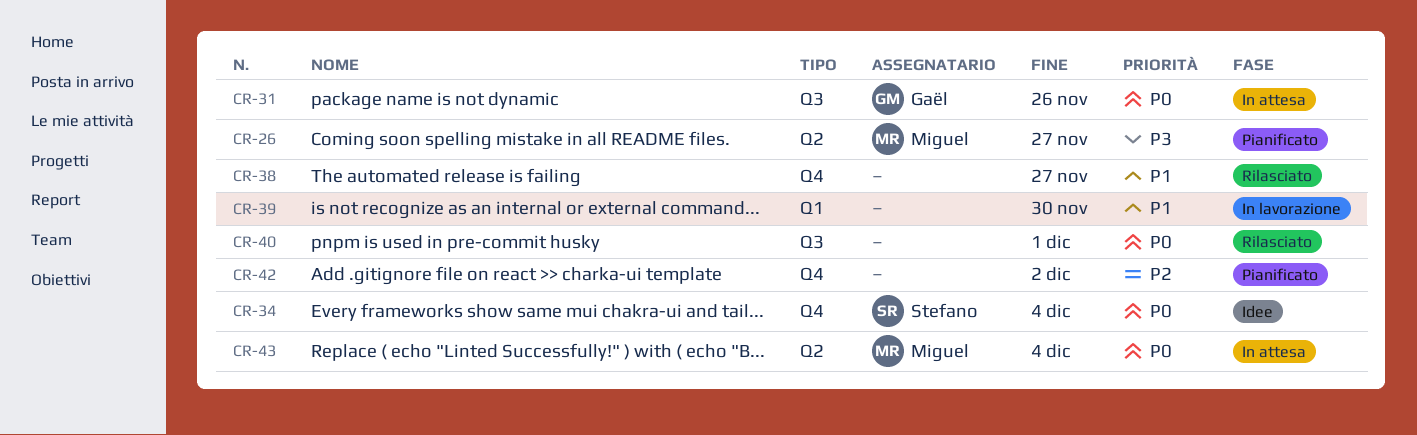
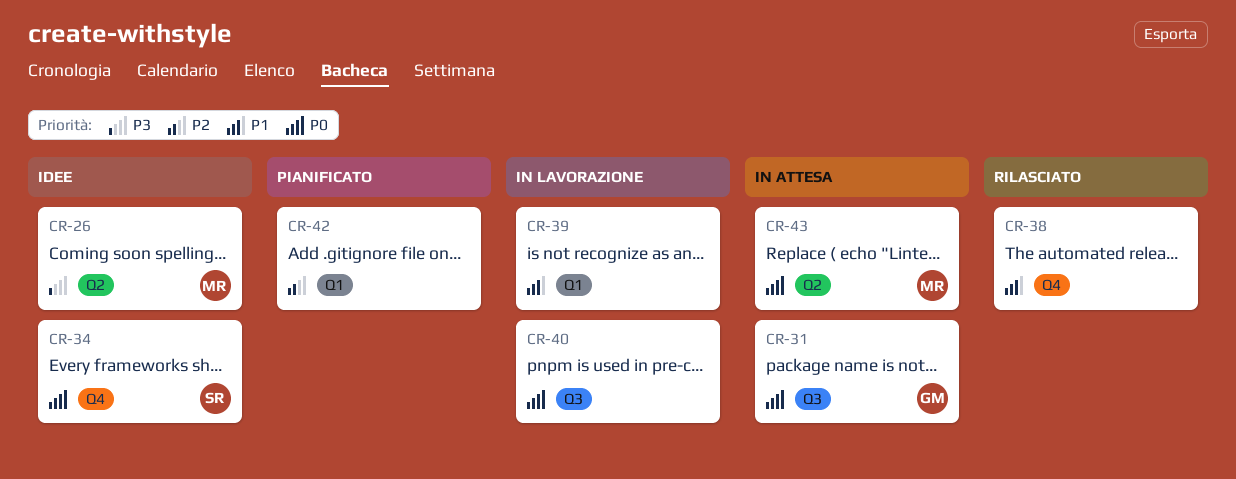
CR-26, status: Pianificato -> Idee
CR-40, status: Rilasciato -> In lavorazione
CR-42, label: Q4 -> Q1

